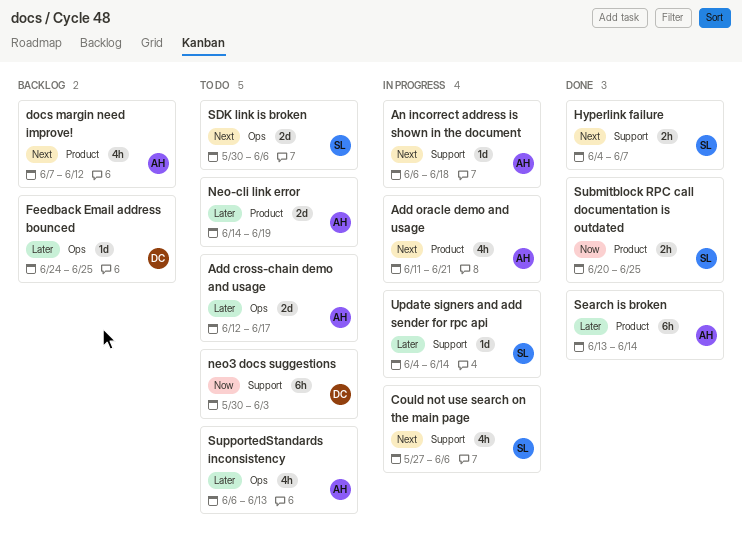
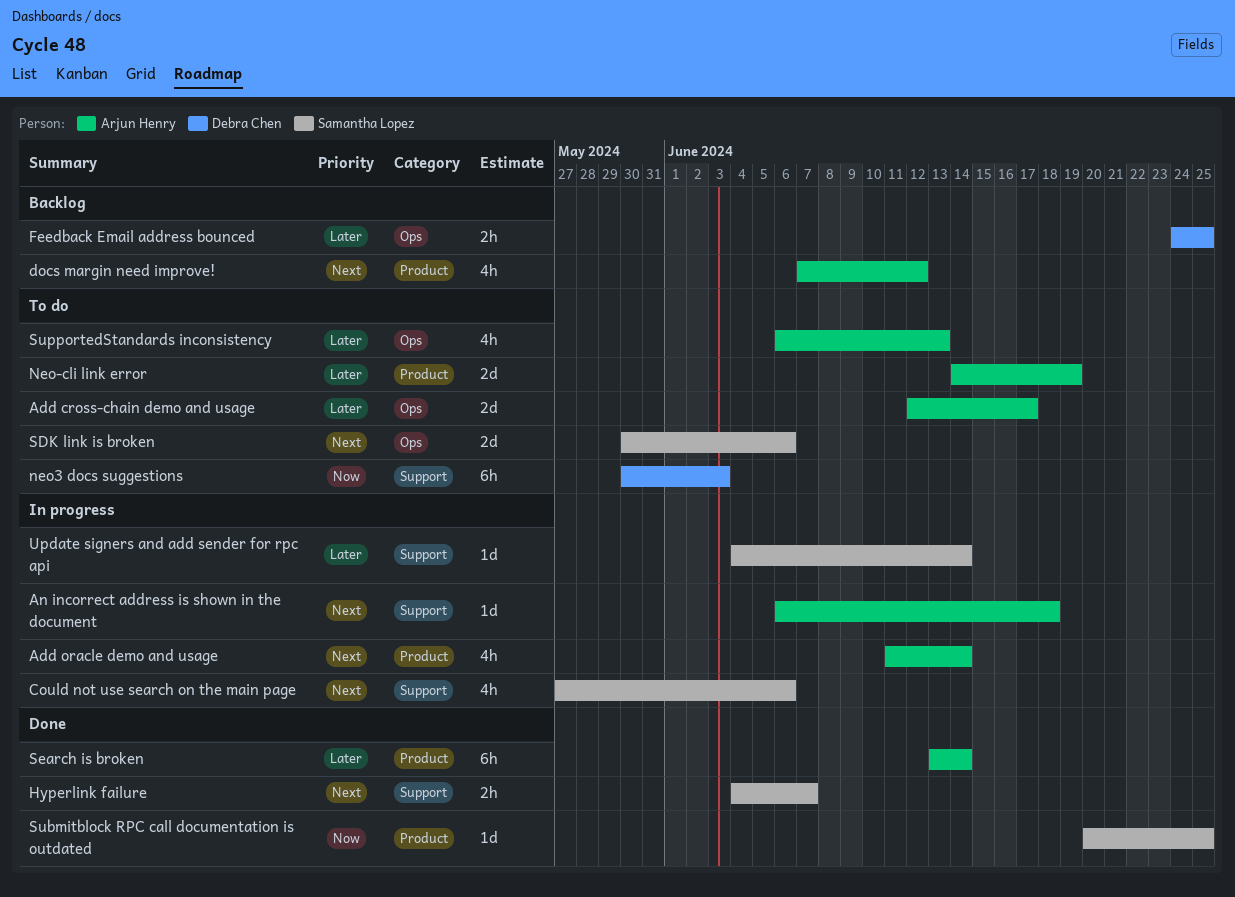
Add oracle demo and usage, due: Jun 21 -> Jun 14
Feedback Email address bounced, estimate: 1d -> 2h
Submitblock RPC call documentation is outdated, estimate: 2h -> 1d

